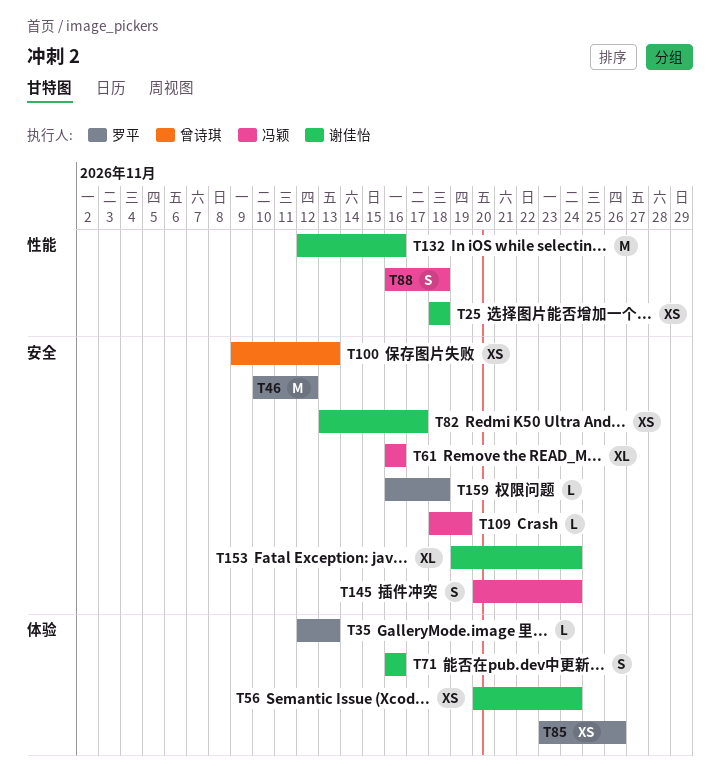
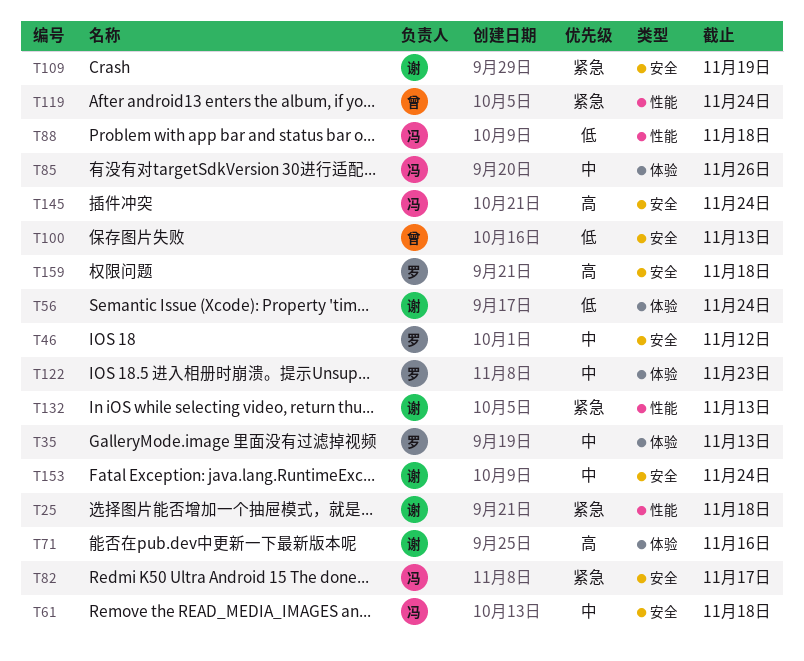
T61, due: Nov 16 -> Nov 18
T82, owner: 谢佳怡 -> 冯颖
T85, owner: 罗平 -> 冯颖
T109, owner: 冯颖 -> 谢佳怡
T119: none -> present
T122: none -> present
T132, due: Nov 16 -> Nov 13

